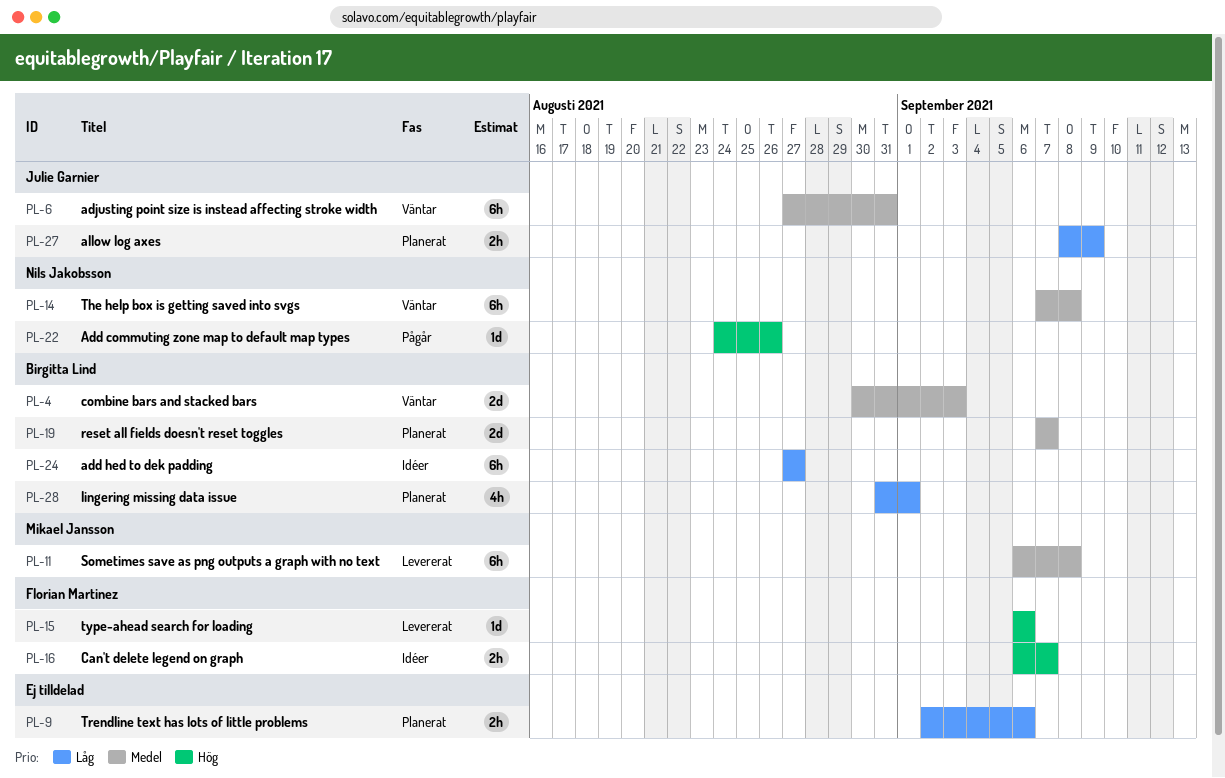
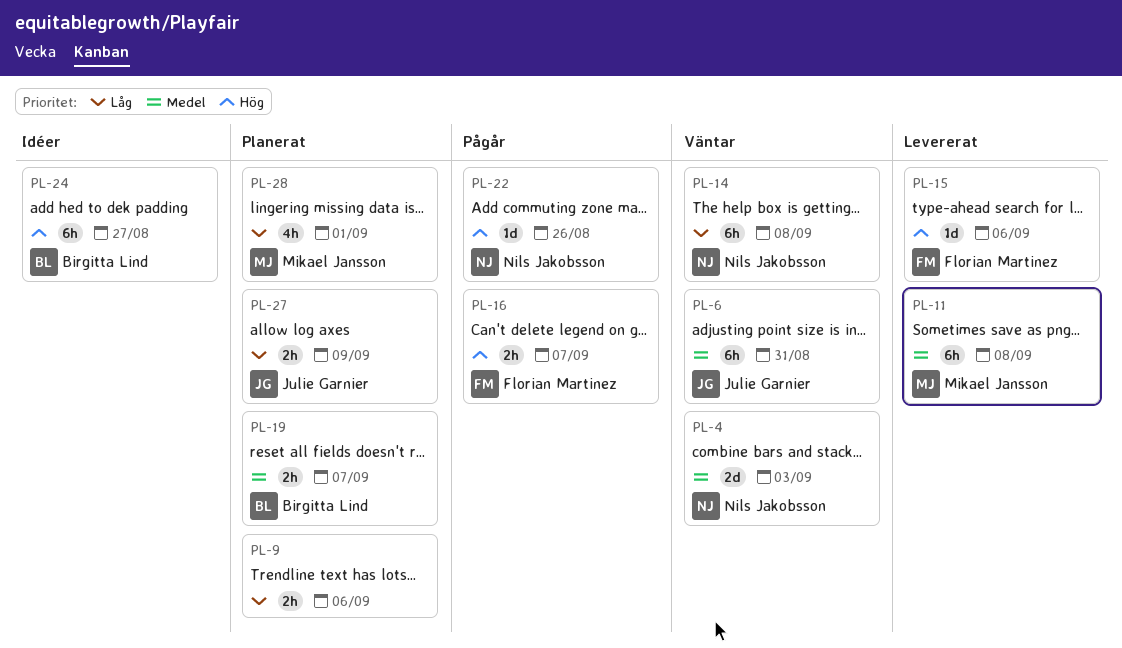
PL-4, owner: Birgitta Lind -> Nils Jakobsson
PL-14, priority: Medel -> Låg
PL-16, status: Idéer -> Pågår
PL-19, estimate: 2d -> 2h
PL-24, priority: Låg -> Hög
PL-28, owner: Birgitta Lind -> Mikael Jansson

